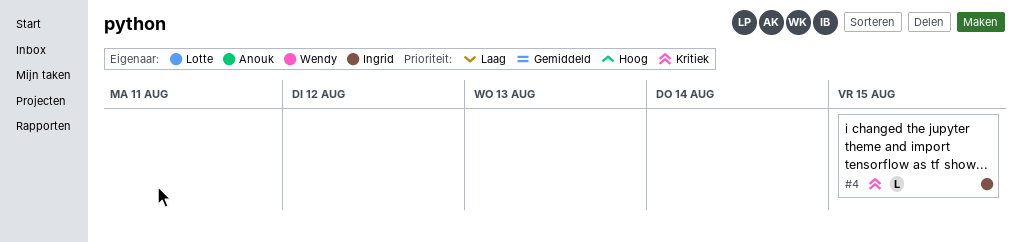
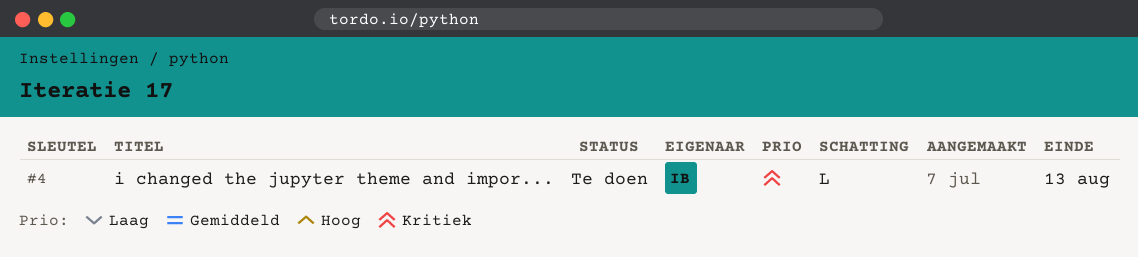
#4, due: Aug 15 -> Aug 13

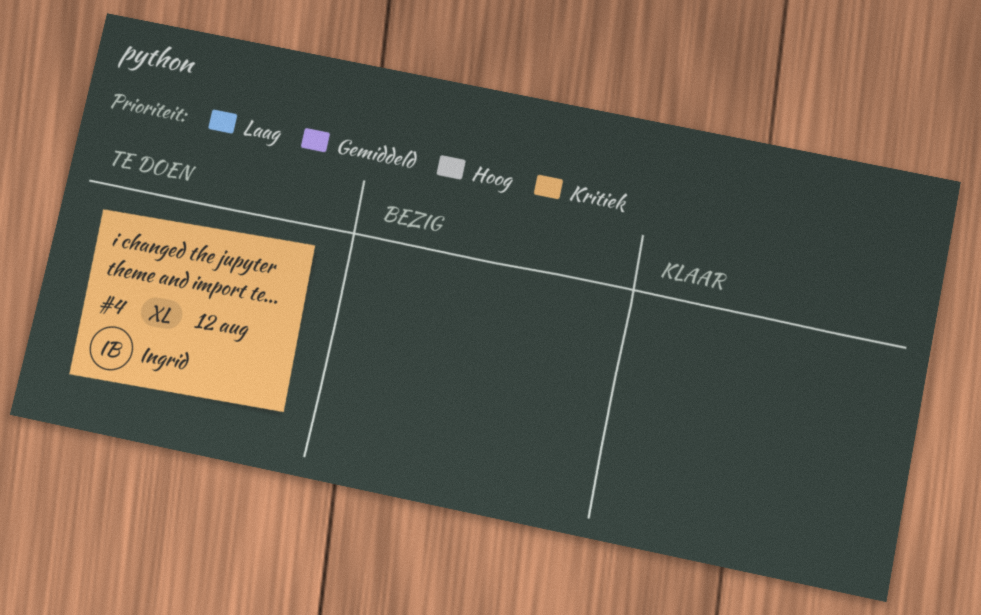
#4, estimate: L -> XL
#4, due: Aug 13 -> Aug 12

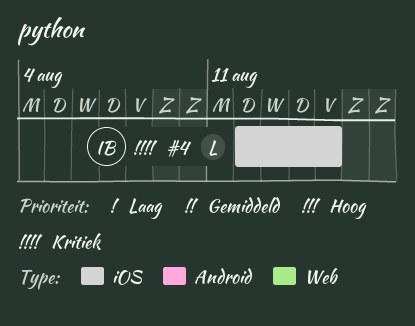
#4, estimate: XL -> L
#4, due: Aug 12 -> Aug 15

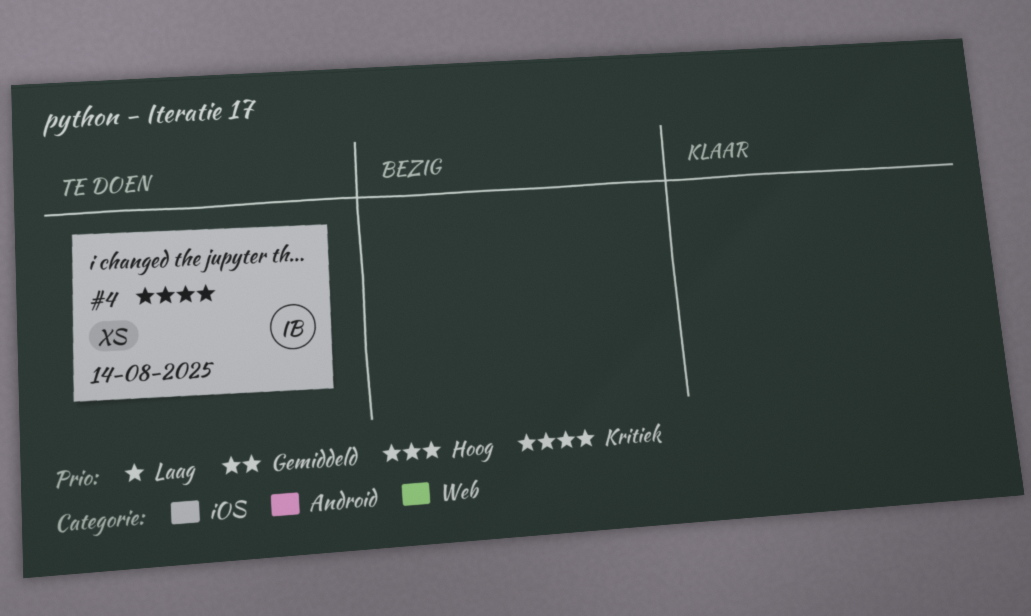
#4, estimate: L -> XS
#4, due: Aug 15 -> Aug 14

